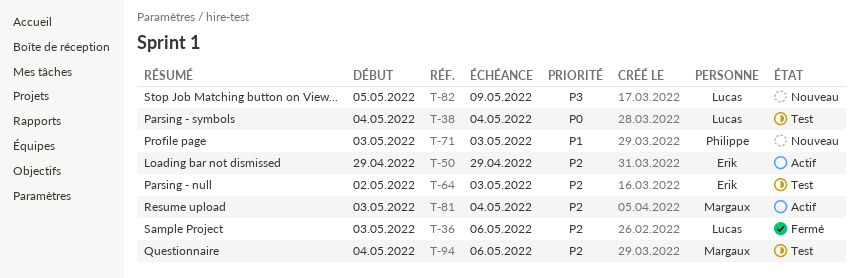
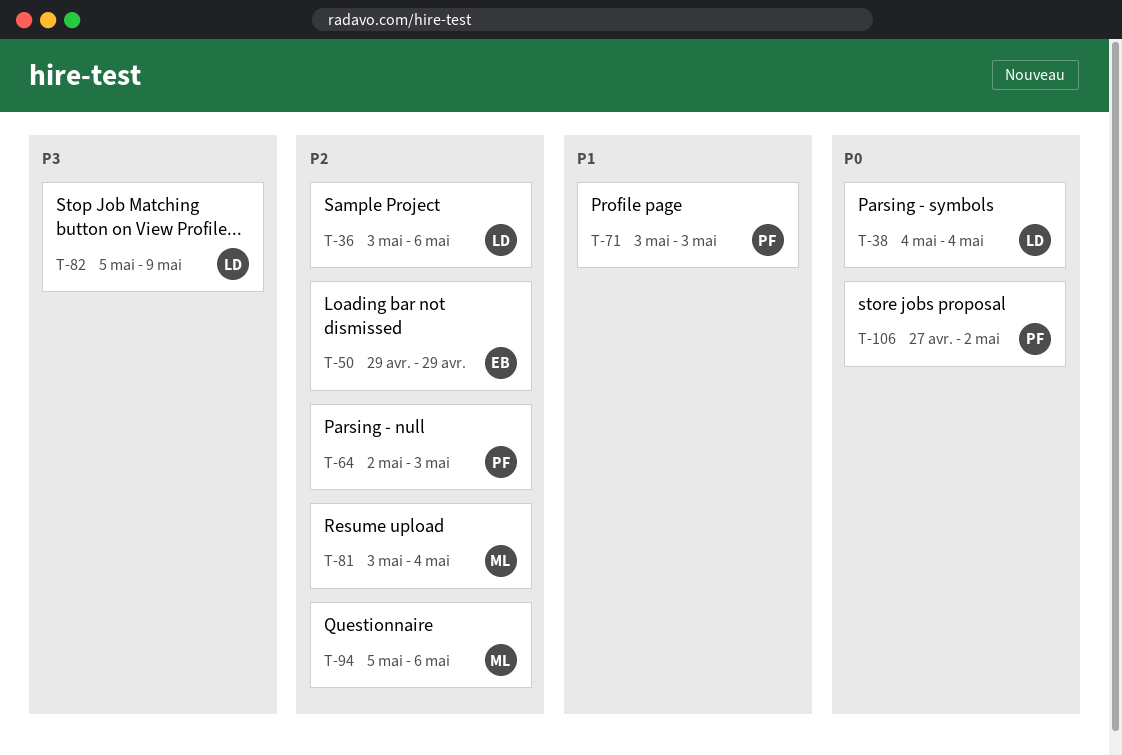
T-64, owner: Erik -> Philippe
T-94, start: May 4 -> May 5
T-106: none -> present

